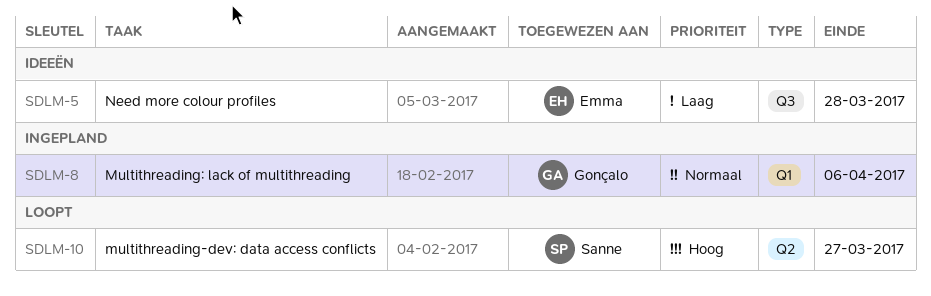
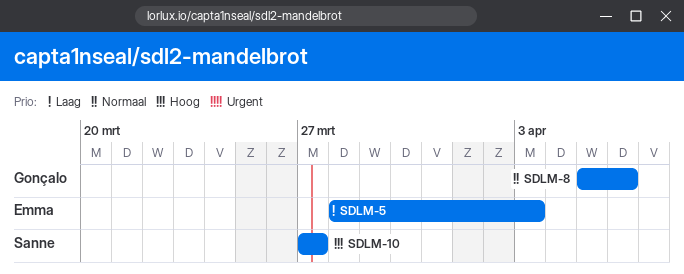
SDLM-5, due: Mar 28 -> Apr 3

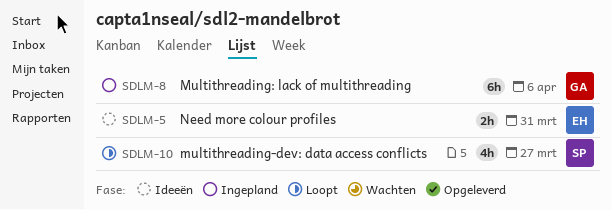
SDLM-5, due: Apr 3 -> Mar 31

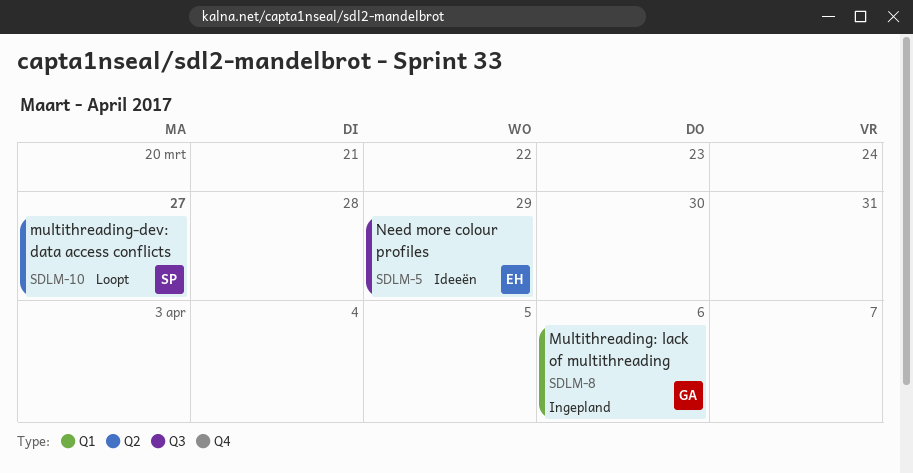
SDLM-5, due: Mar 31 -> Mar 29

